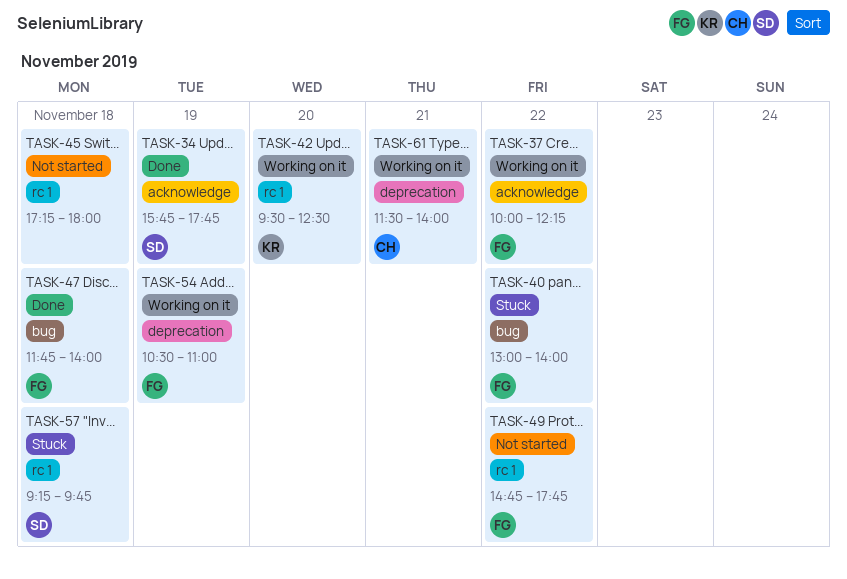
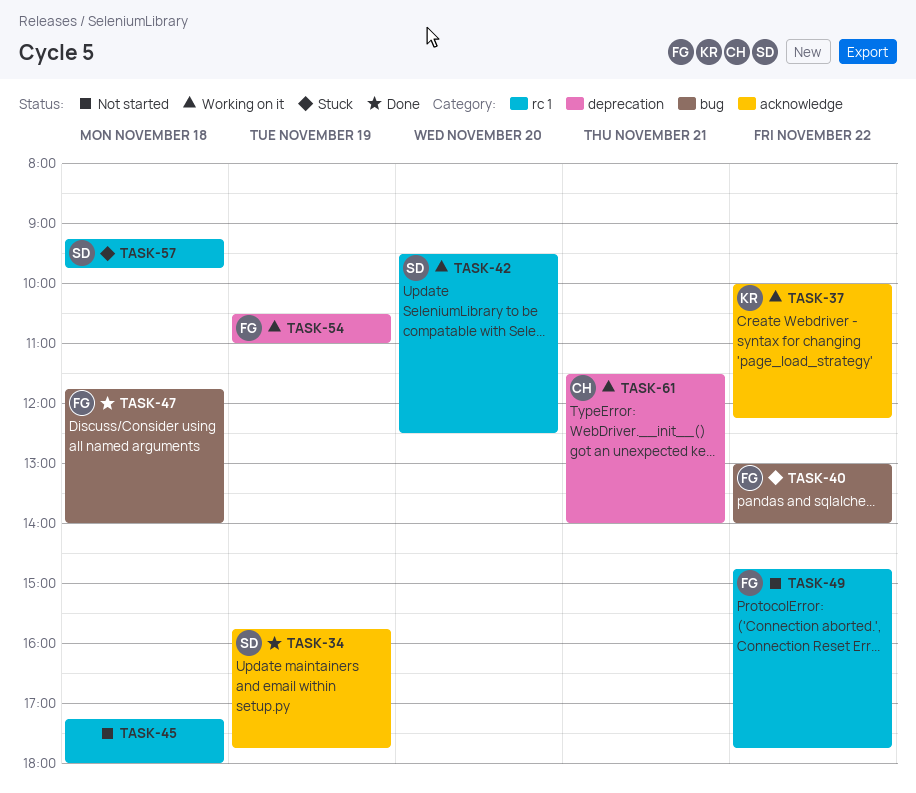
TASK-37, owner: FG -> KR
TASK-42, owner: KR -> SD

